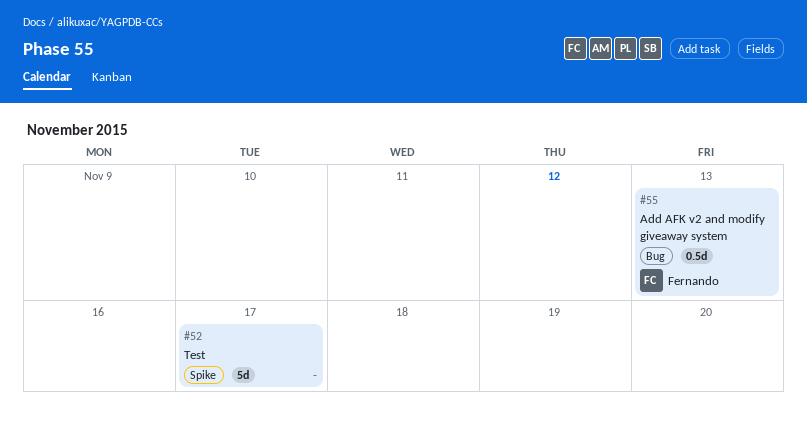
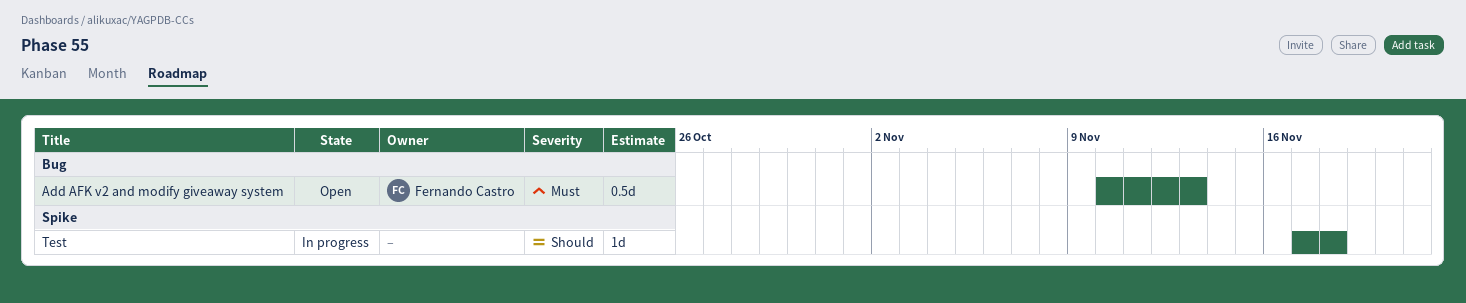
Test, estimate: 5d -> 1d
Test, due: Nov 17 -> Nov 18

